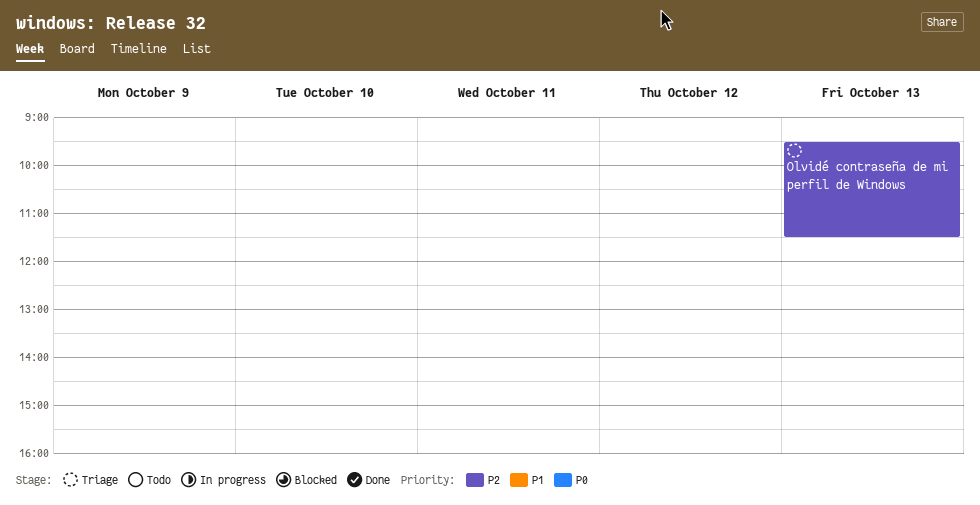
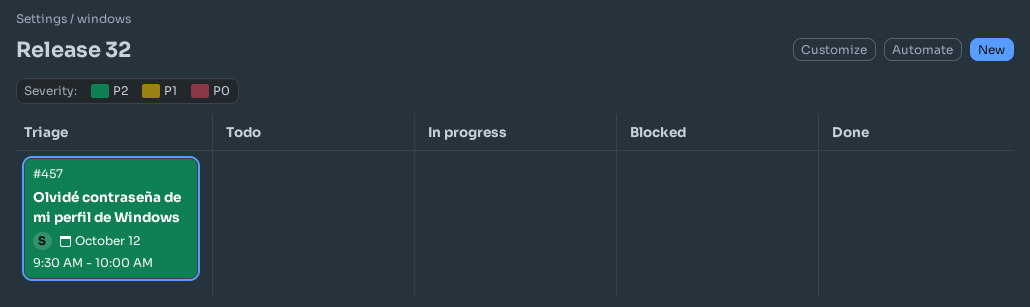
Olvidé contraseña de mi perfil de Windows, day: Oct 13 -> Oct 12
Olvidé contraseña de mi perfil de Windows, ends: 11:30 -> 10:00

